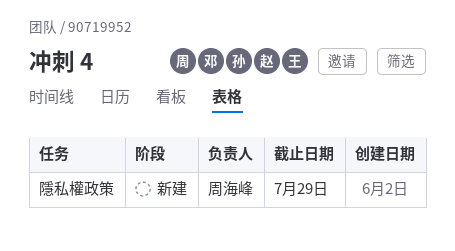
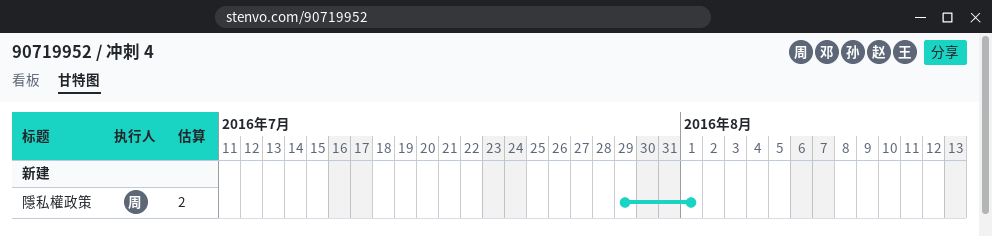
隱私權政策, due: Jul 29 -> Aug 1

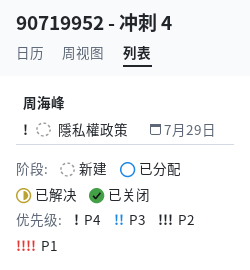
隱私權政策, due: Aug 1 -> Jul 29

